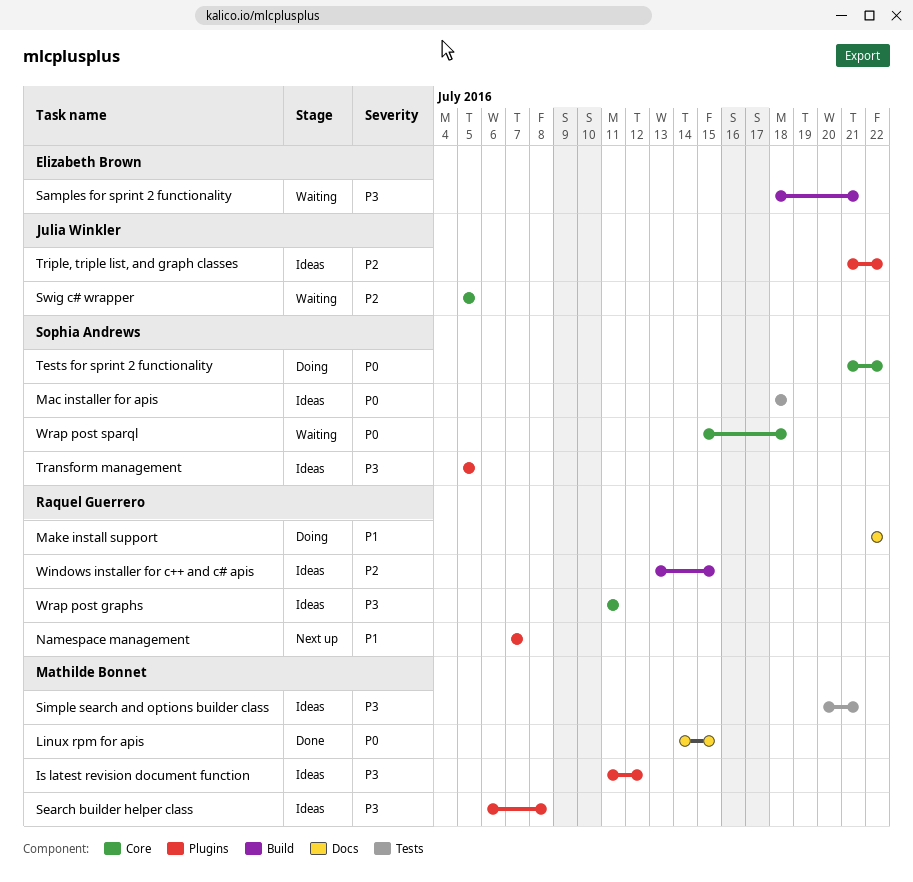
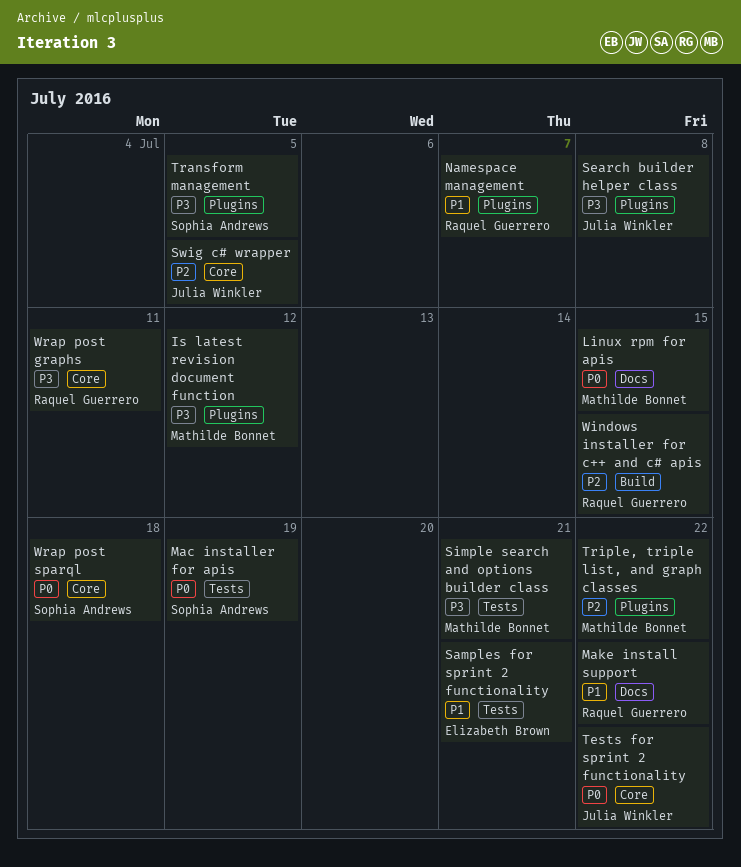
Mac installer for apis, due: Jul 18 -> Jul 19
Samples for sprint 2 functionality, priority: P3 -> P1
Samples for sprint 2 functionality, label: Build -> Tests
Search builder helper class, owner: Mathilde Bonnet -> Julia Winkler
Tests for sprint 2 functionality, owner: Sophia Andrews -> Julia Winkler
Triple, triple list, and graph classes, owner: Julia Winkler -> Mathilde Bonnet

